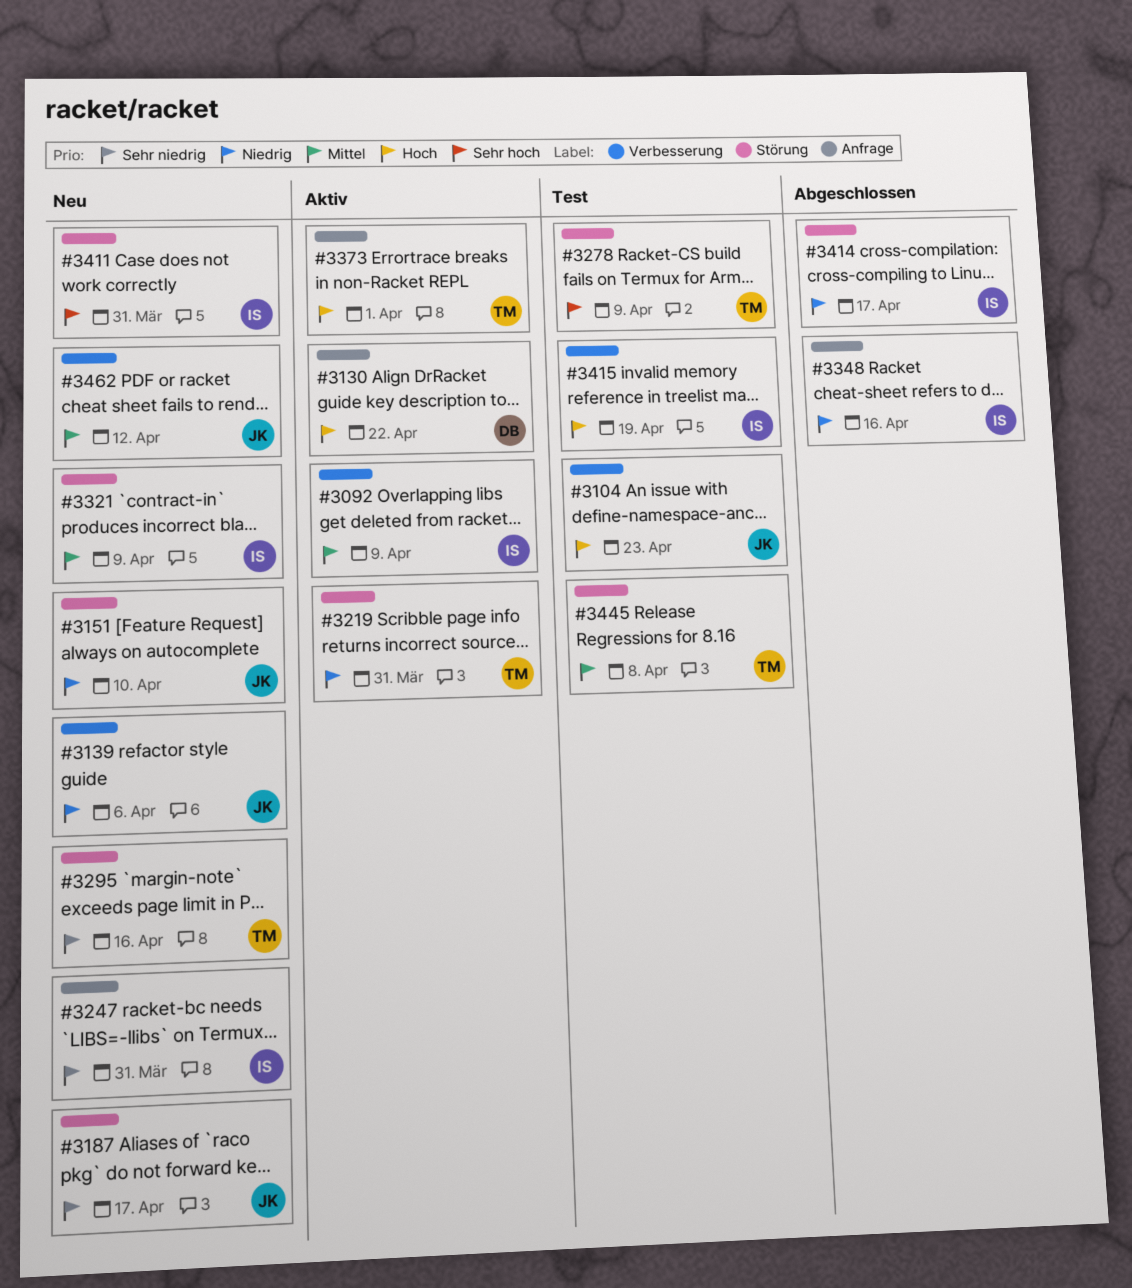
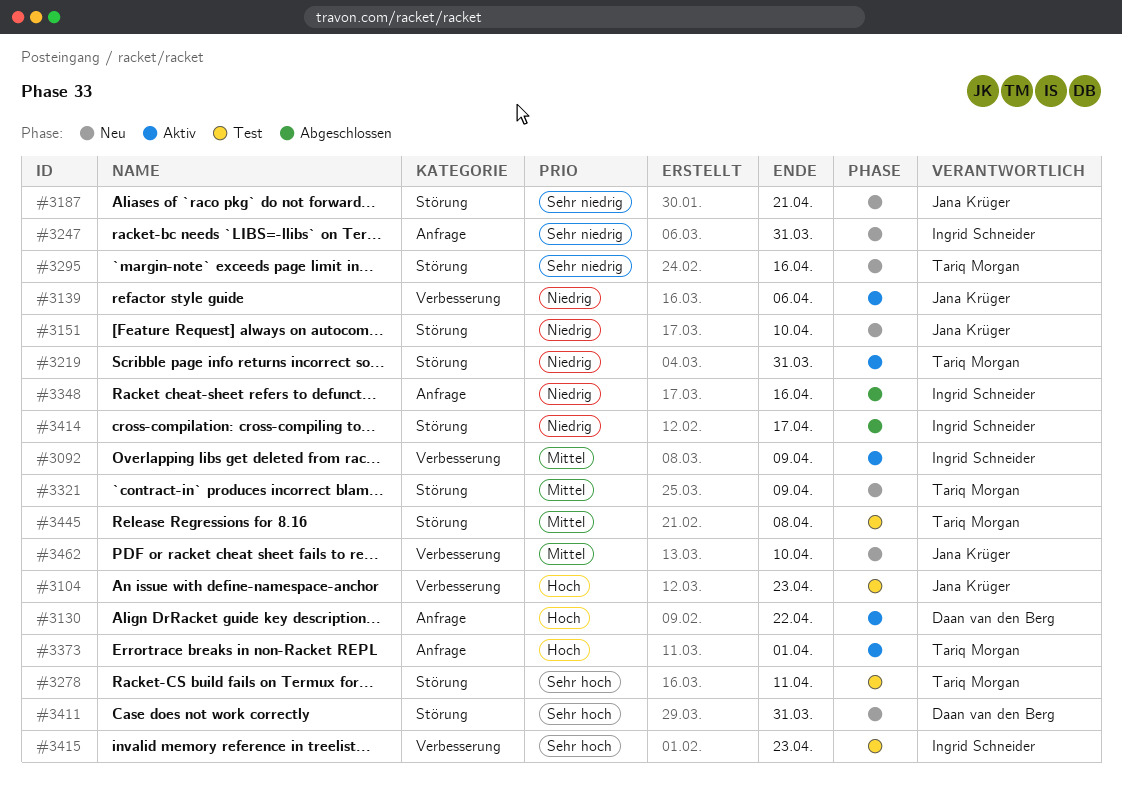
#3139, status: Neu -> Aktiv
#3187, due: Apr 17 -> Apr 21
#3278, due: Apr 9 -> Apr 11
#3321, owner: Ingrid Schneider -> Tariq Morgan
#3411, owner: Ingrid Schneider -> Daan van den Berg
#3415, priority: Hoch -> Sehr hoch
#3415, due: Apr 19 -> Apr 23
#3462, due: Apr 12 -> Apr 10

